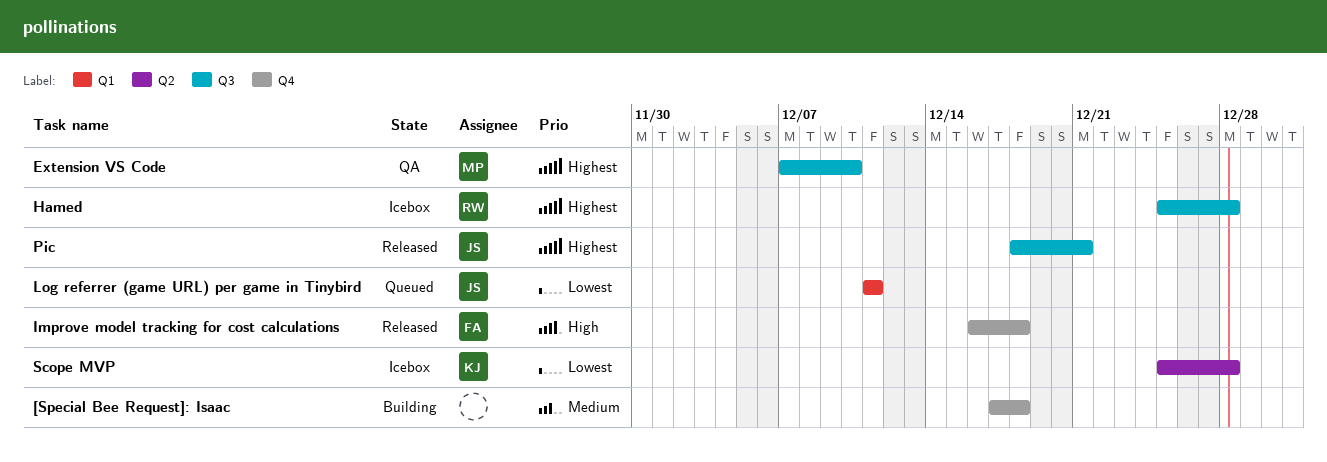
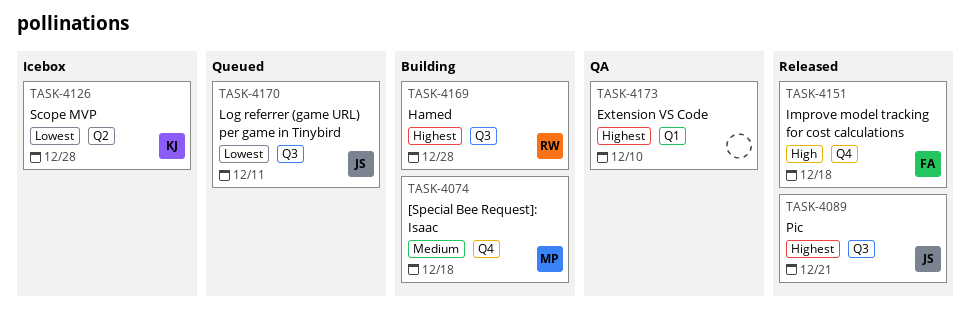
[Special Bee Request]: Isaac, owner: none -> MP
Extension VS Code, owner: MP -> none
Extension VS Code, label: Q3 -> Q1
Hamed, status: Icebox -> Building
Log referrer (game URL) per game in Tinybird, label: Q1 -> Q3

